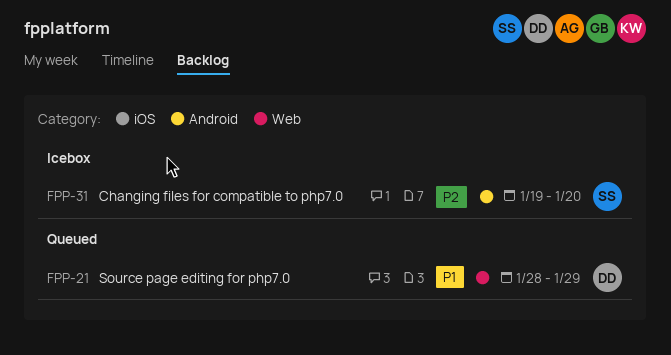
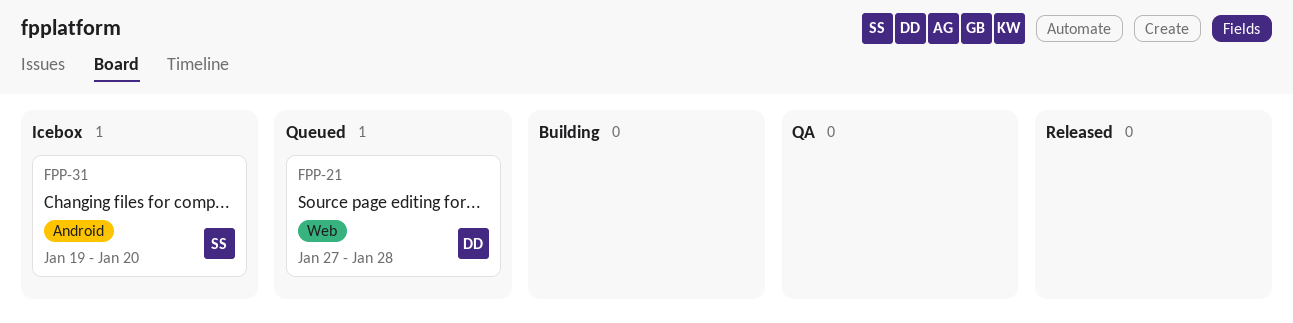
FPP-21, start: Jan 28 -> Jan 27
FPP-21, due: Jan 29 -> Jan 28

